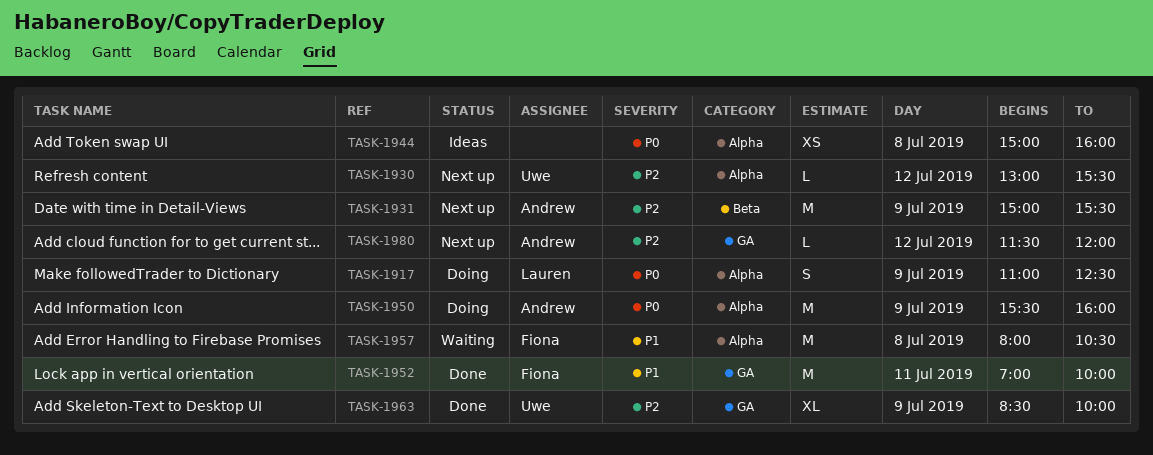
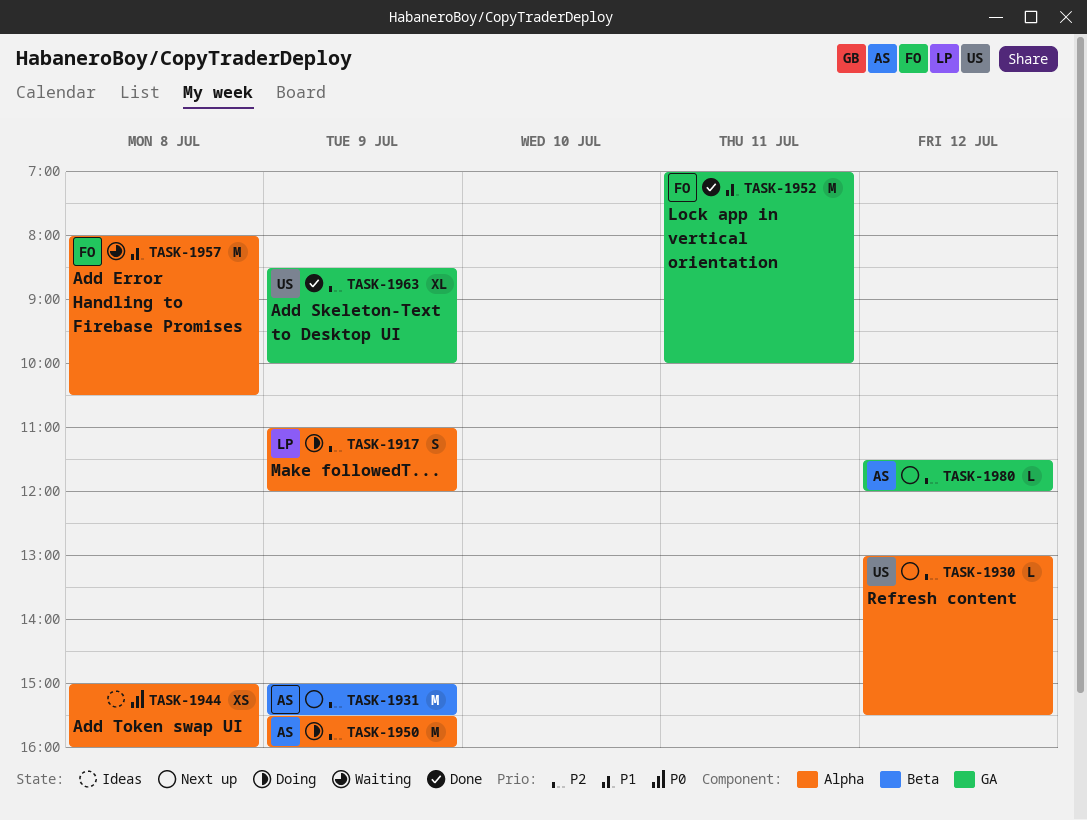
TASK-1917, priority: P0 -> P2
TASK-1917, ends: 12:30 -> 12:00
TASK-1950, priority: P0 -> P2

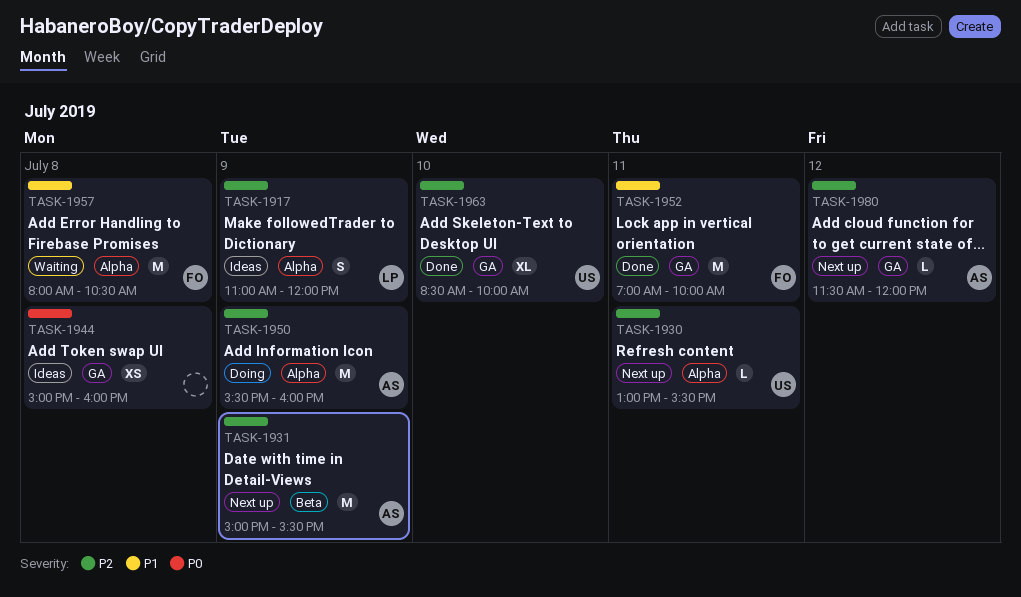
TASK-1917, status: Doing -> Ideas
TASK-1930, day: Jul 12 -> Jul 11
TASK-1944, label: Alpha -> GA
TASK-1963, day: Jul 9 -> Jul 10

